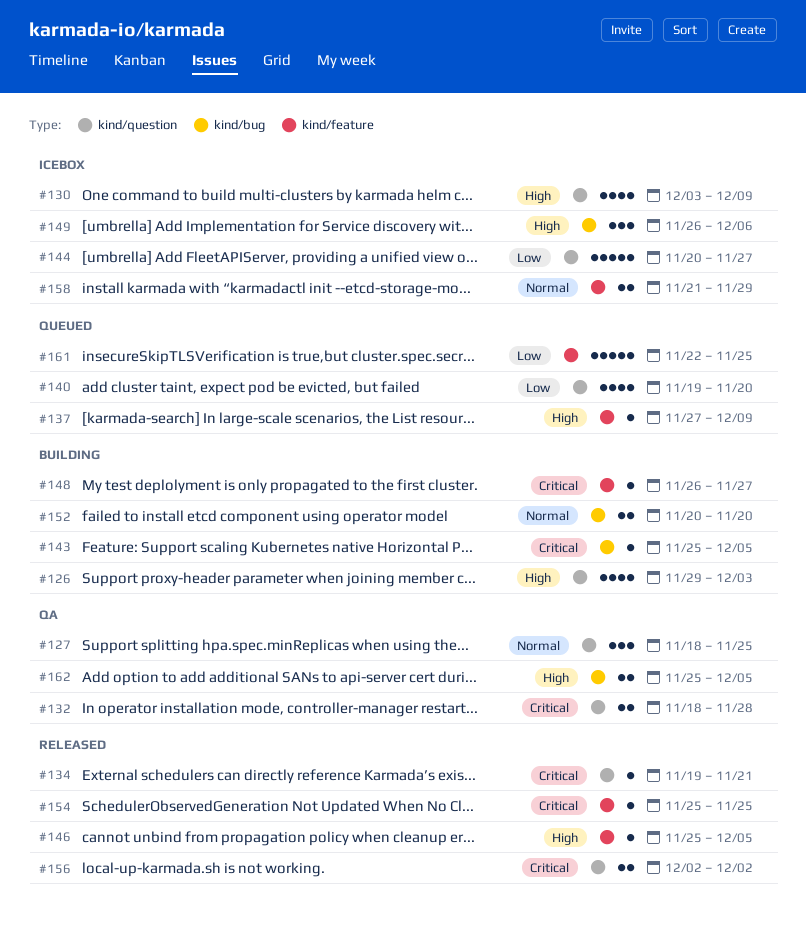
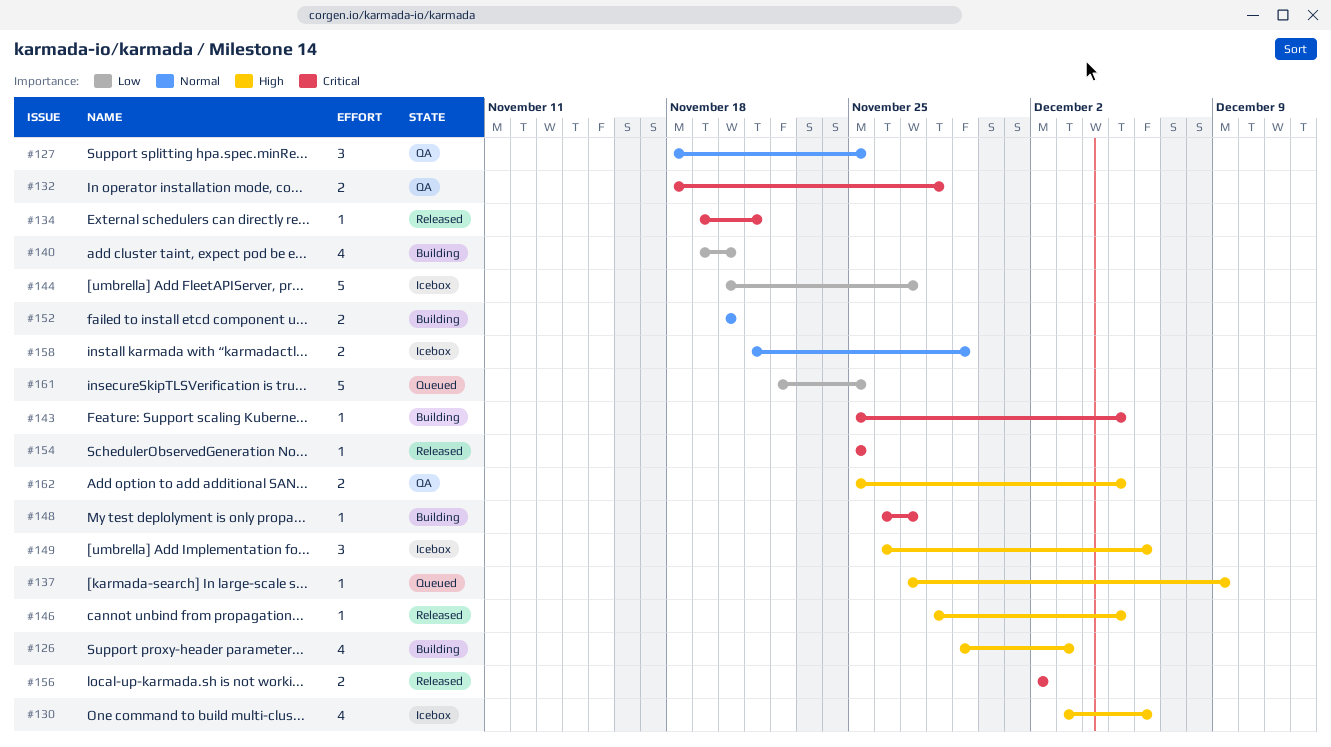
#130, due: Dec 9 -> Dec 6
#140, status: Queued -> Building
#146, start: Nov 25 -> Nov 28

